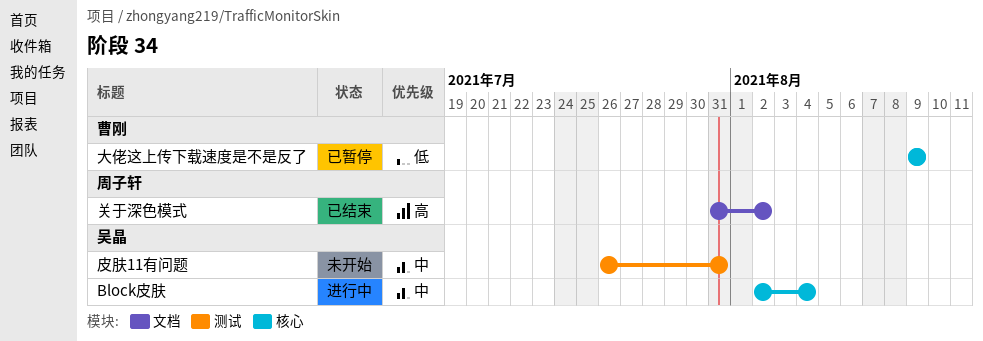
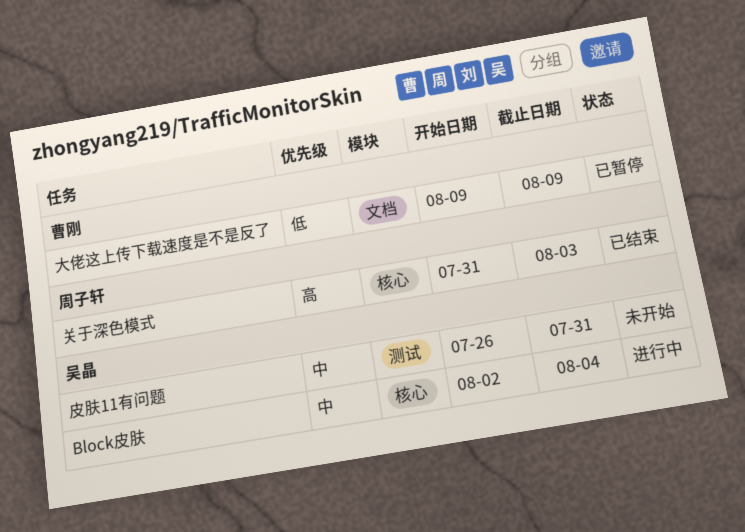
关于深色模式, label: 文档 -> 核心
关于深色模式, due: Aug 2 -> Aug 3
大佬这上传下载速度是不是反了, label: 核心 -> 文档

